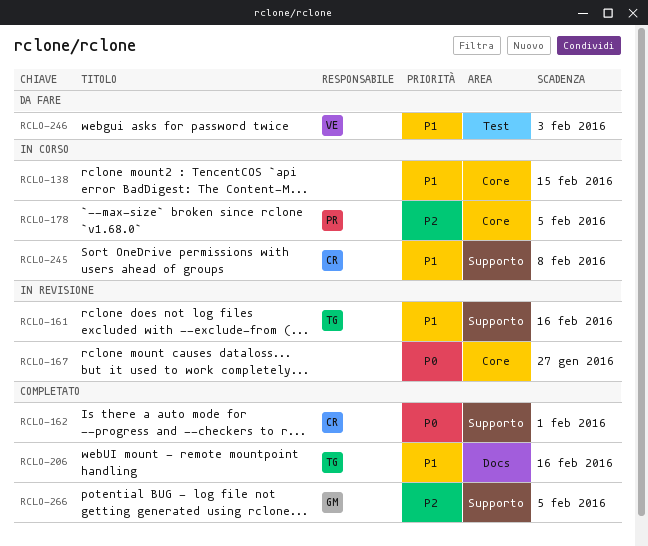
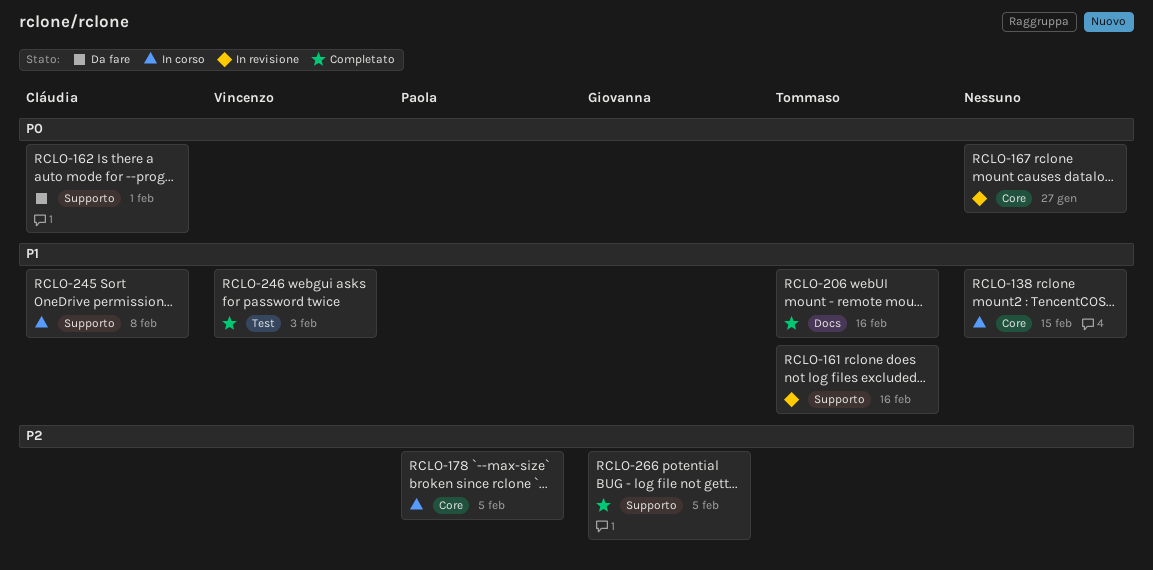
RCLO-162, status: Completato -> Da fare
RCLO-246, status: Da fare -> Completato

